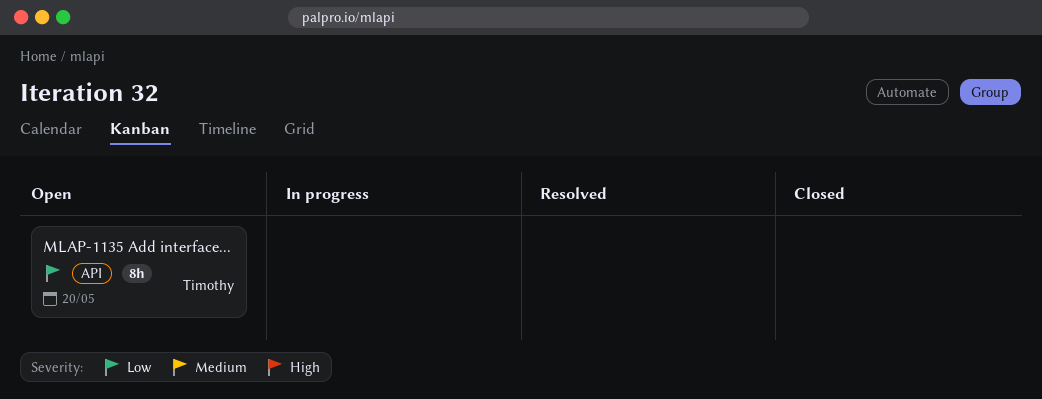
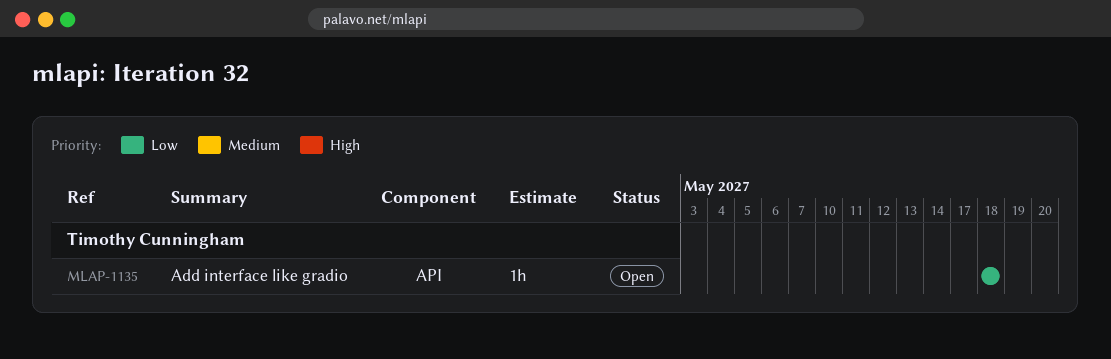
MLAP-1135, estimate: 8h -> 1h
MLAP-1135, due: May 20 -> May 18

